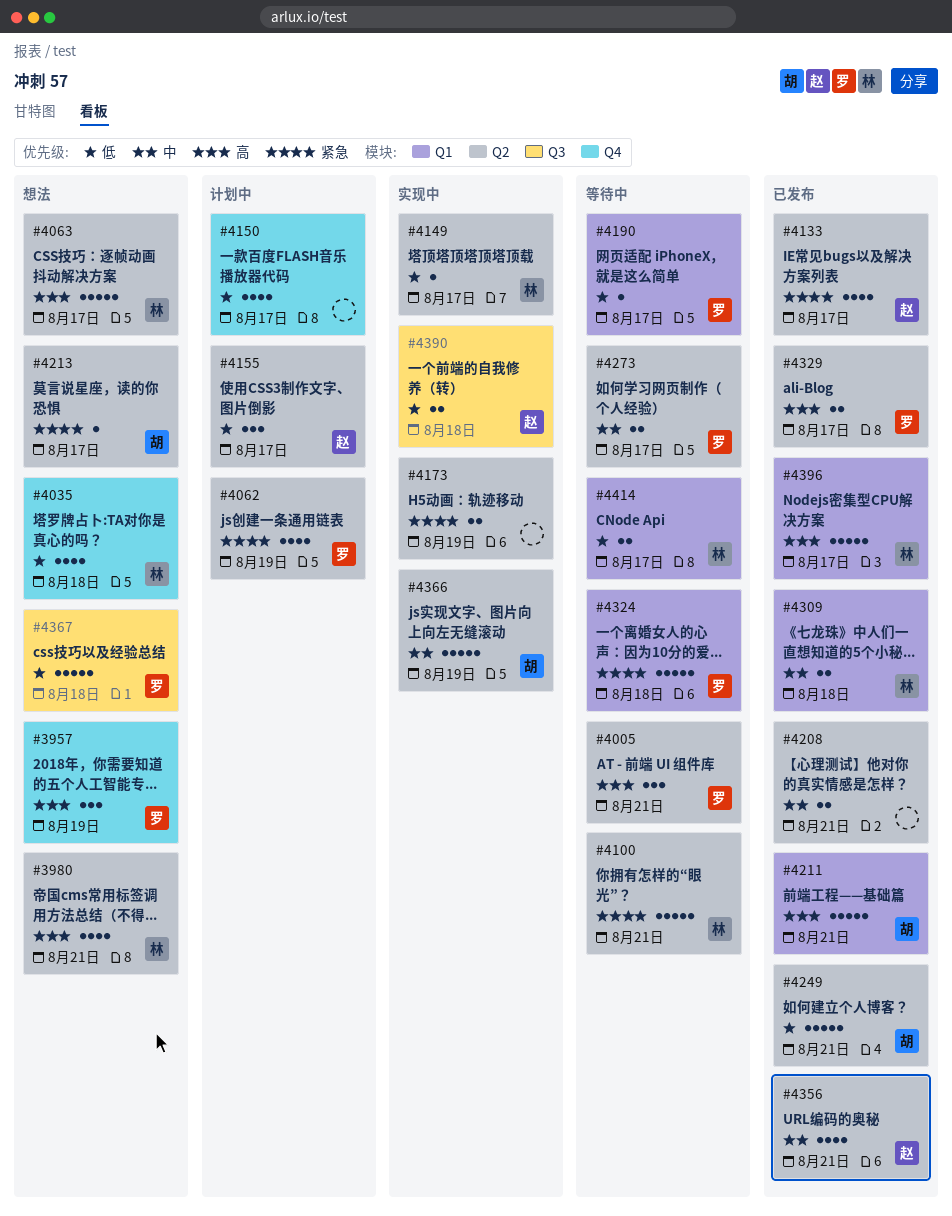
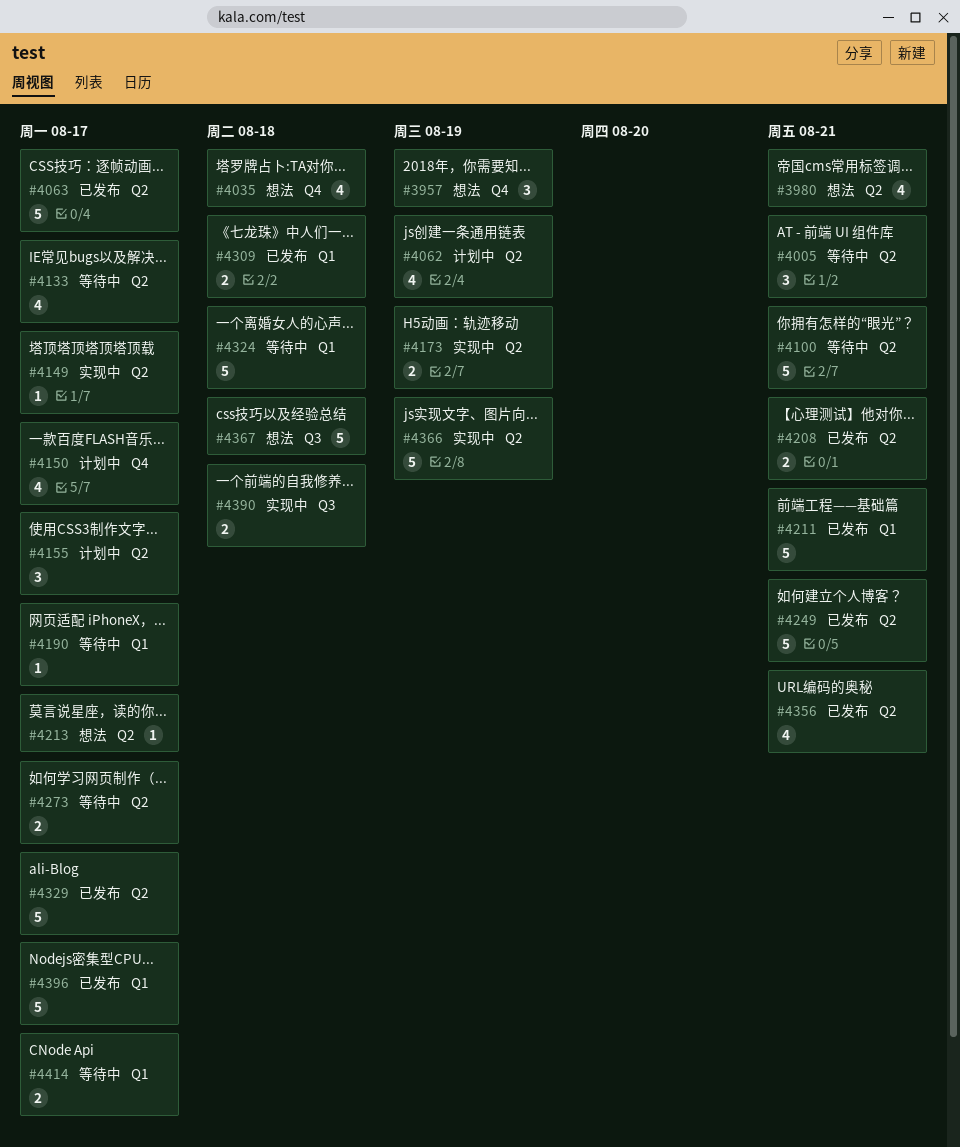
#4063, status: 想法 -> 已发布
#4133, status: 已发布 -> 等待中
#4329, estimate: 2 -> 5

